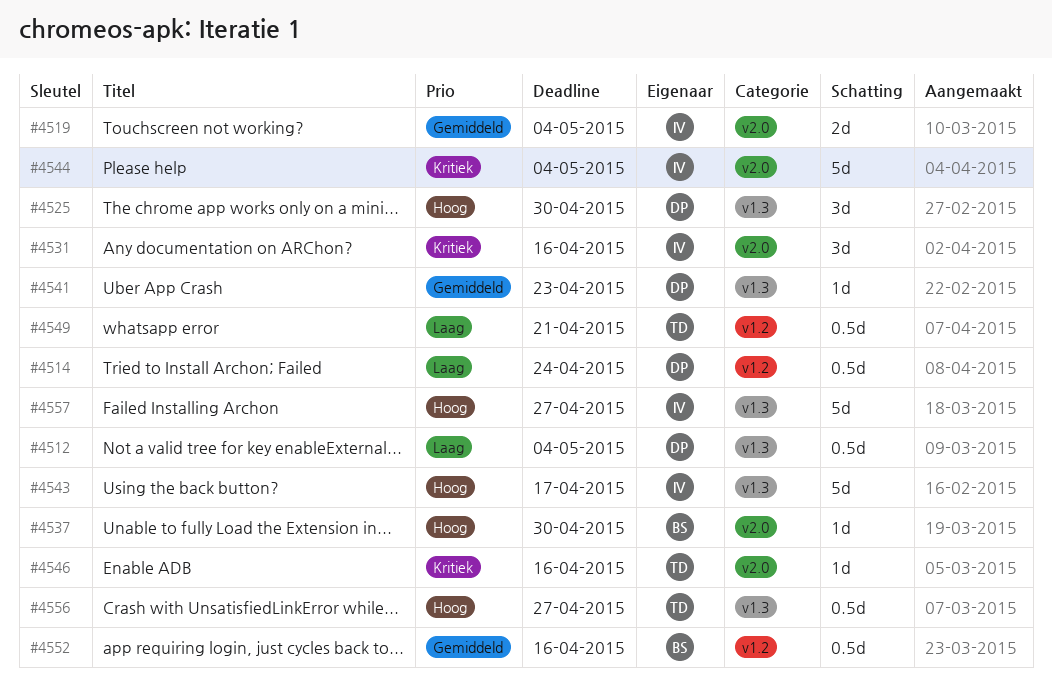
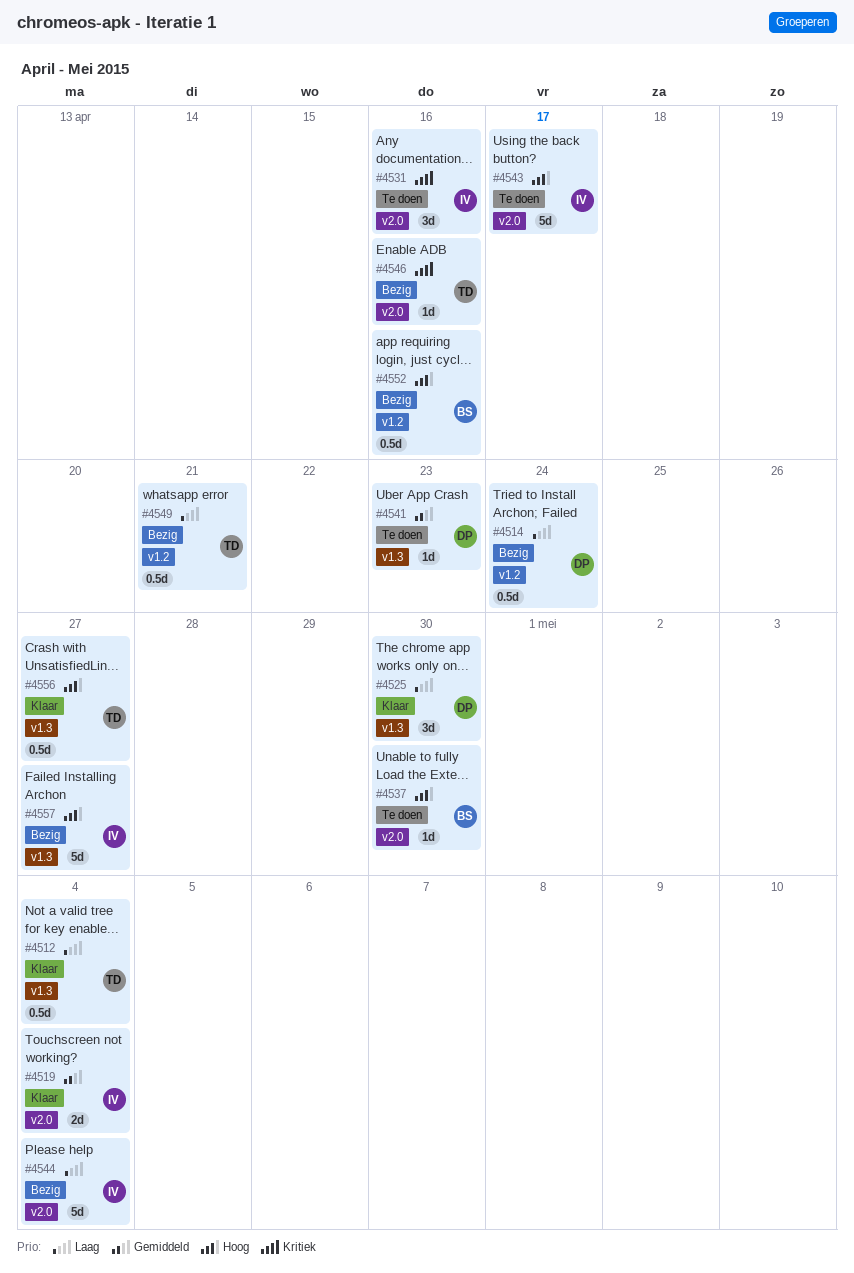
#4512, owner: DP -> TD
#4525, priority: Hoog -> Laag
#4543, label: v1.3 -> v2.0
#4544, priority: Kritiek -> Laag
#4552, priority: Gemiddeld -> Hoog

